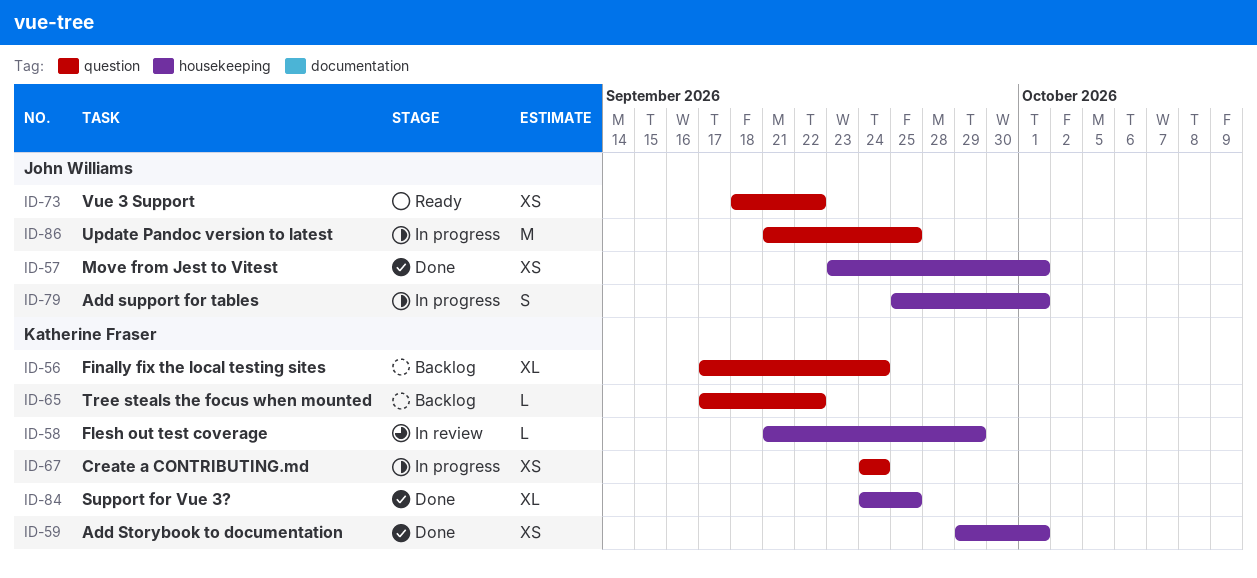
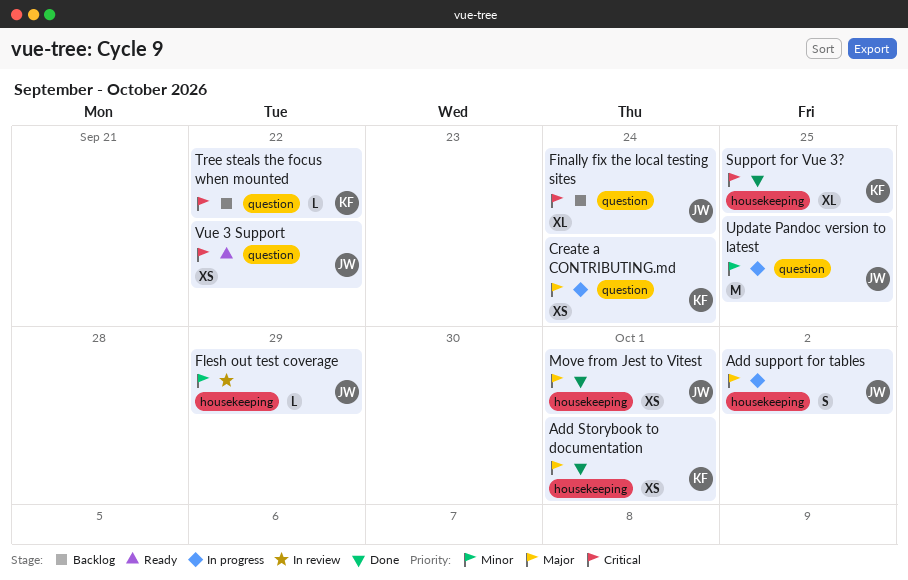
Add support for tables, due: Oct 1 -> Oct 2
Finally fix the local testing sites, owner: Katherine Fraser -> John Williams
Flesh out test coverage, owner: Katherine Fraser -> John Williams

